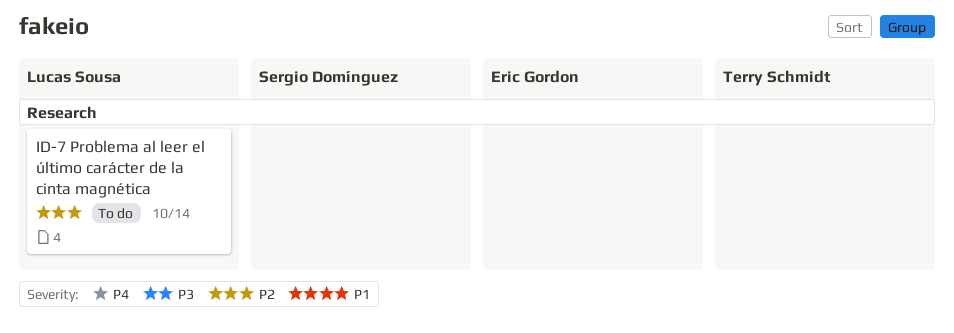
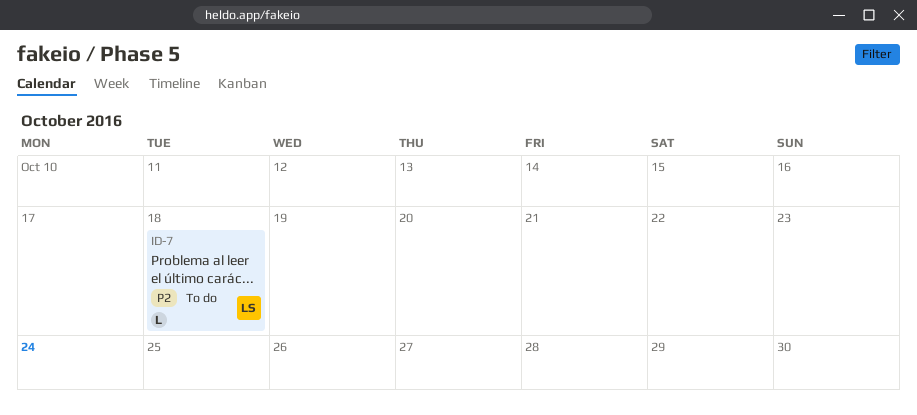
ID-7, due: Oct 14 -> Oct 18

